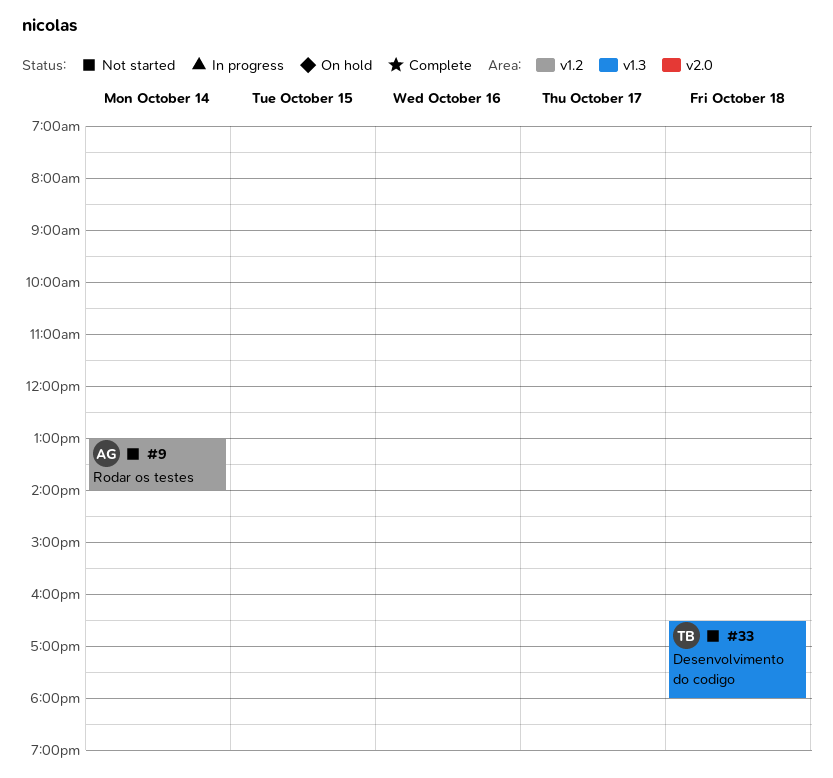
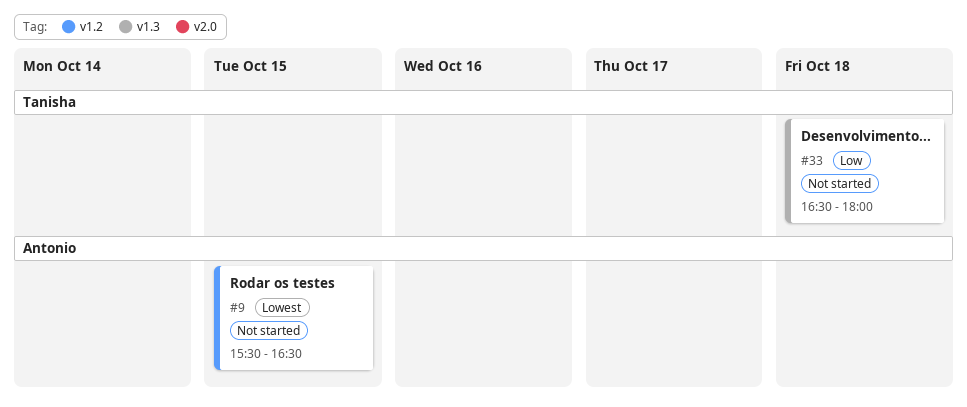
#9, day: Oct 14 -> Oct 15
#9, begins: 13:00 -> 15:30
#9, ends: 14:00 -> 16:30

